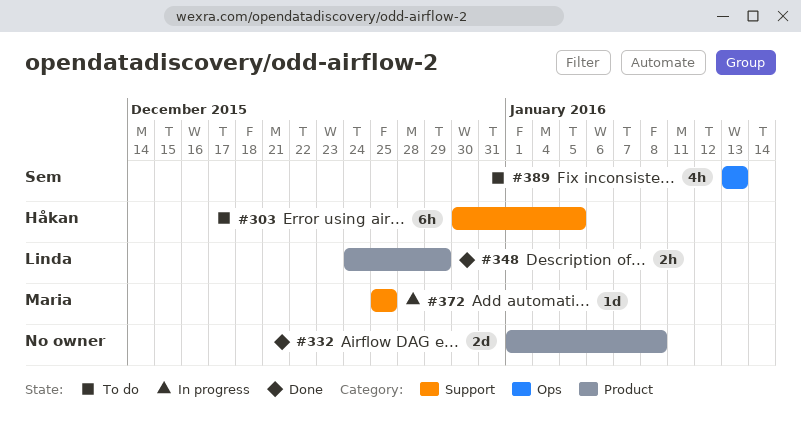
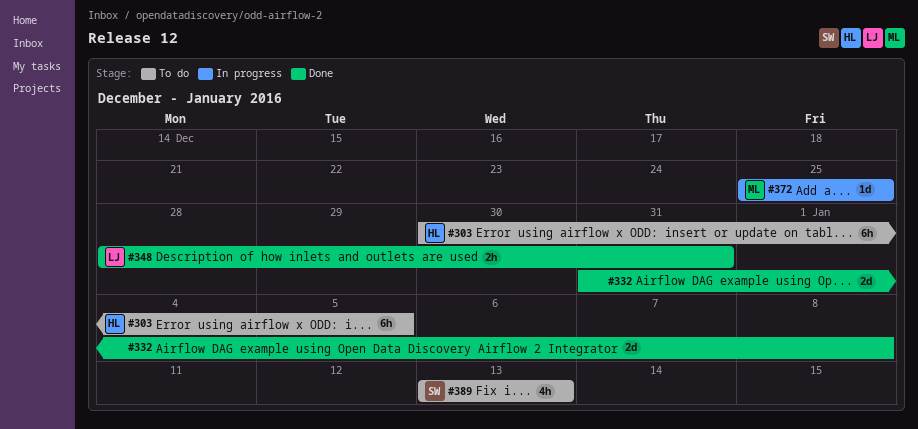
#332, start: Jan 1 -> Dec 31
#348, start: Dec 24 -> Dec 28
#348, due: Dec 29 -> Dec 31

